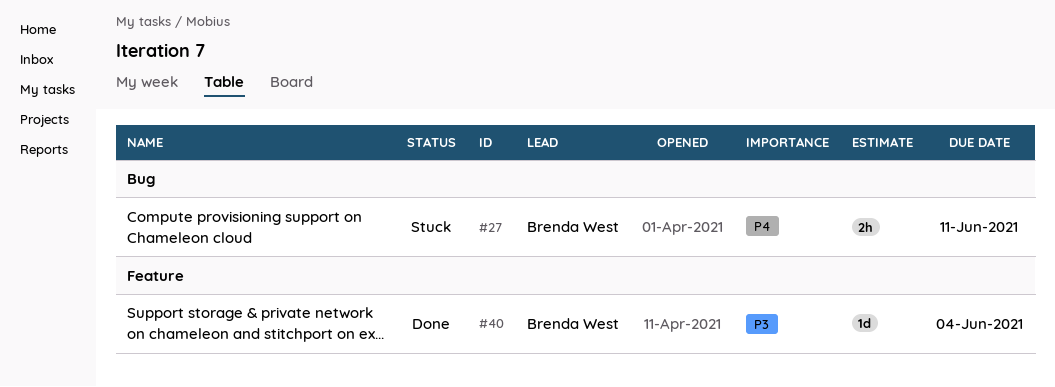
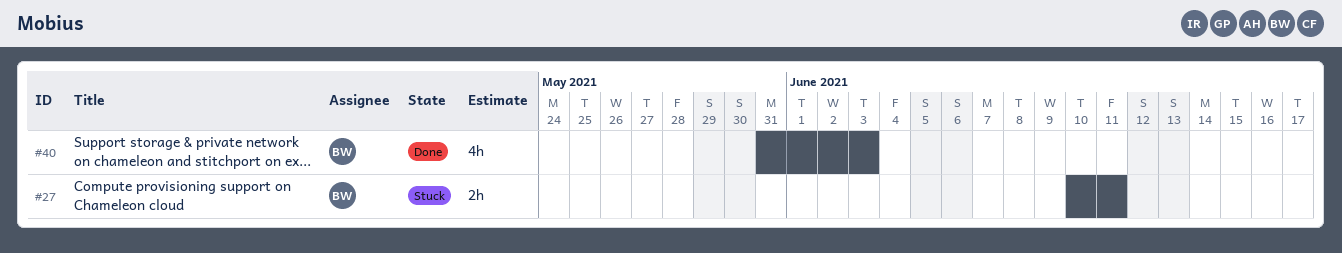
#40, estimate: 1d -> 4h
#40, due: Jun 4 -> Jun 3

